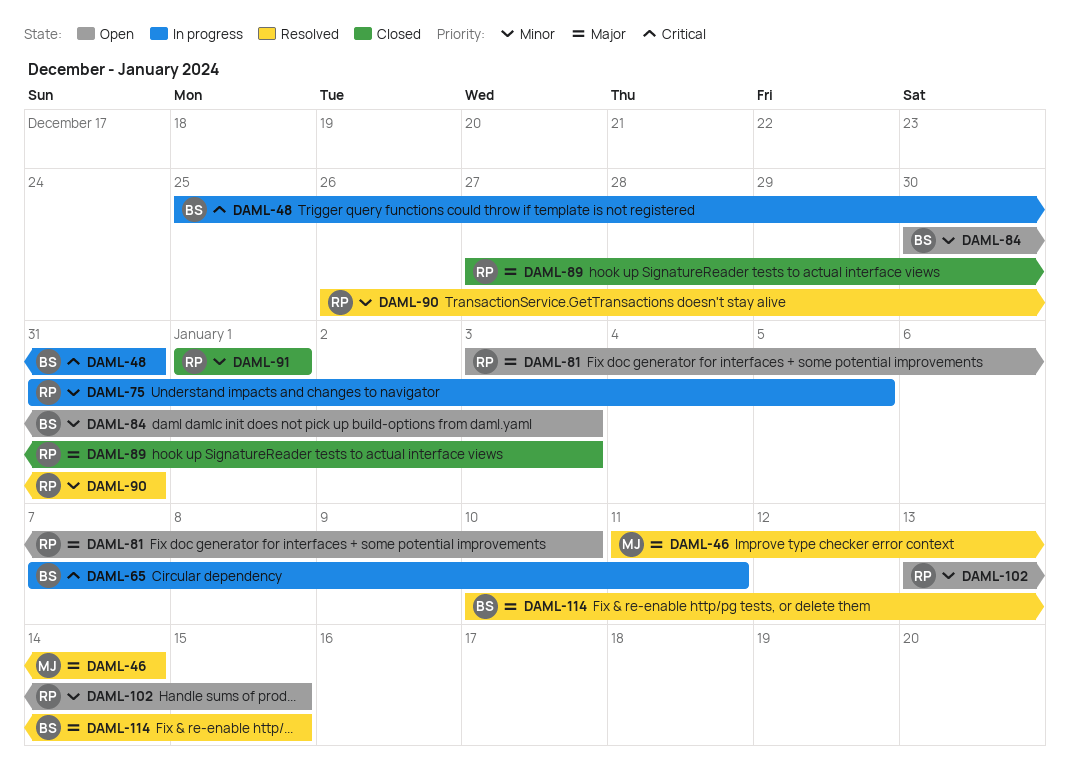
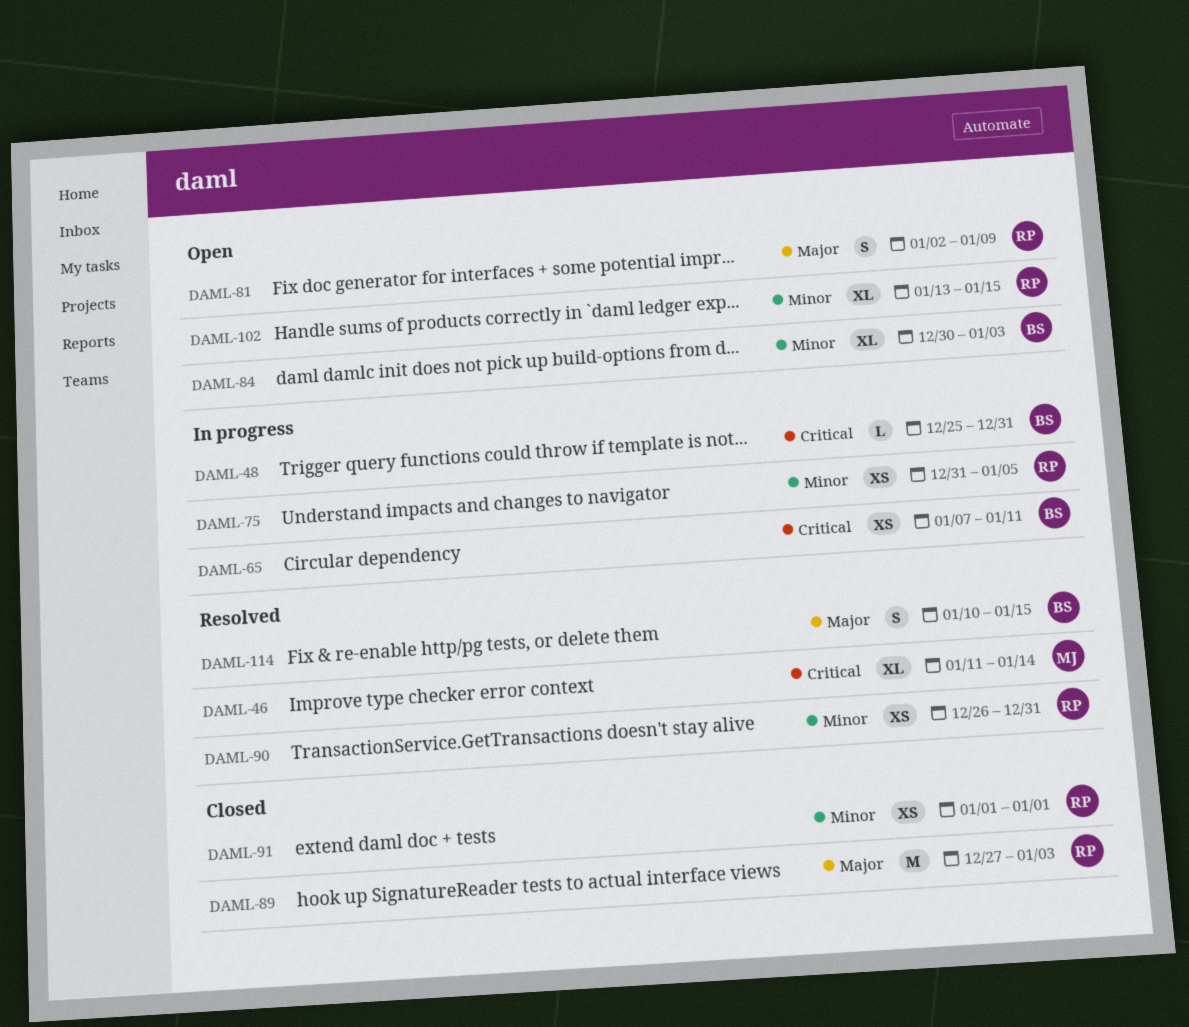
DAML-46, priority: Major -> Critical
DAML-81, start: Jan 3 -> Jan 2
DAML-81, due: Jan 10 -> Jan 9

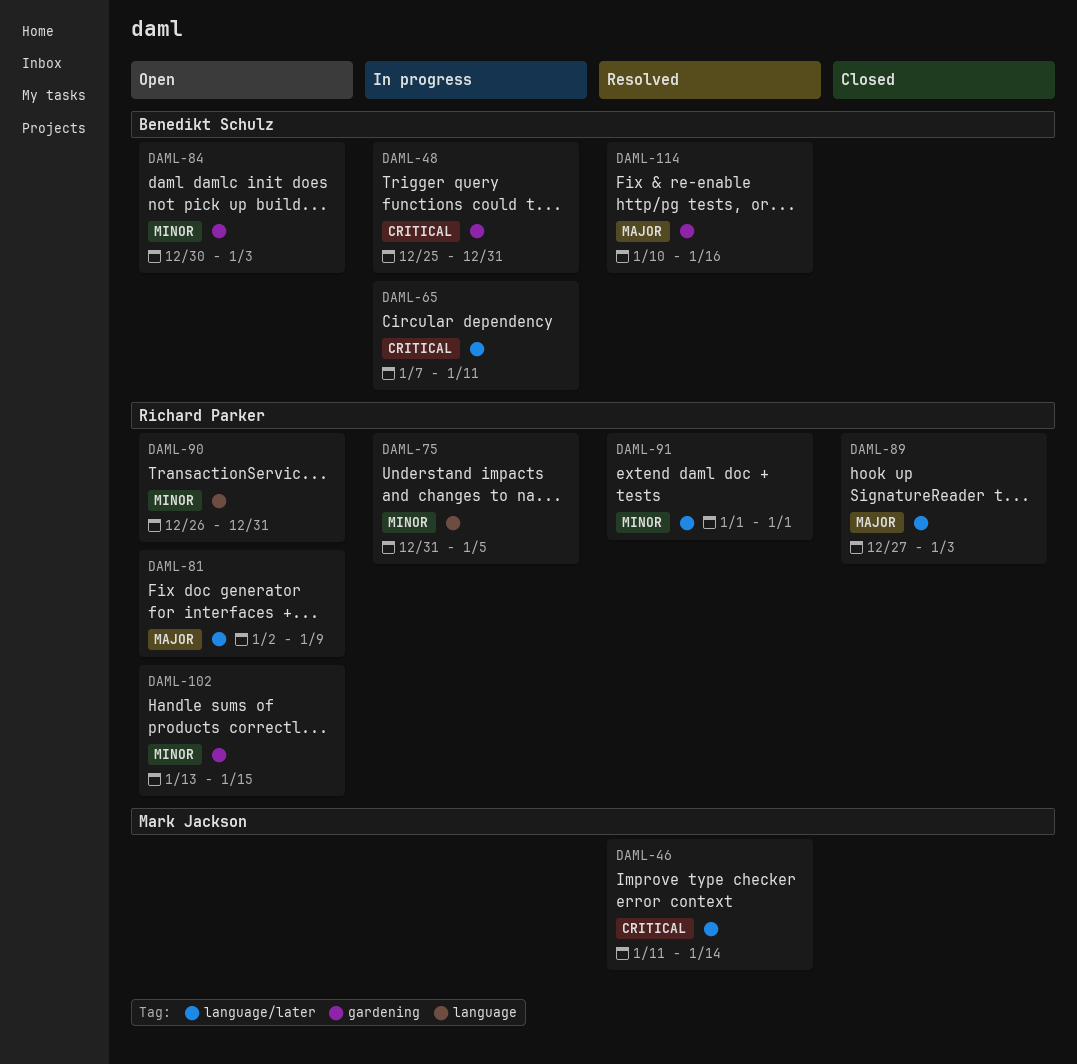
DAML-90, status: Resolved -> Open
DAML-91, status: Closed -> Resolved
DAML-114, due: Jan 15 -> Jan 16

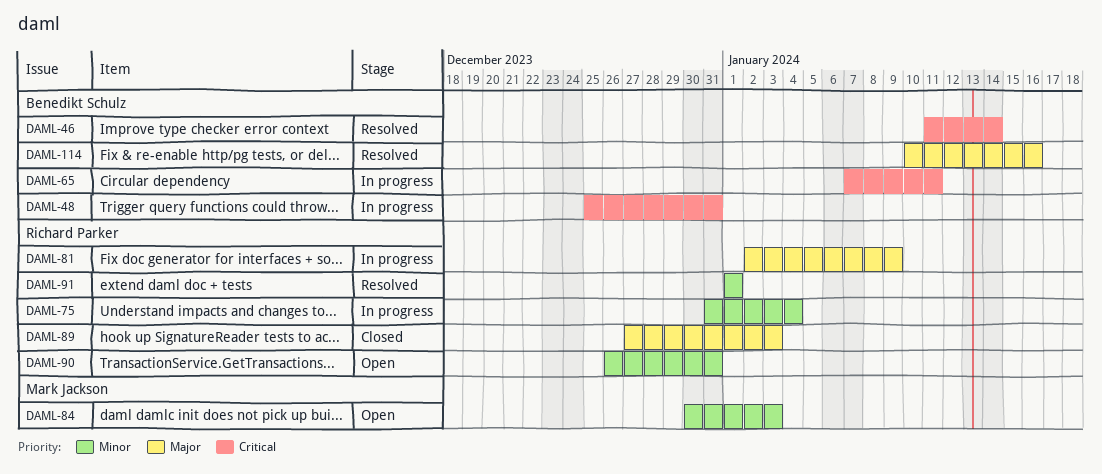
DAML-46, owner: Mark Jackson -> Benedikt Schulz
DAML-75, due: Jan 5 -> Jan 4
DAML-81, status: Open -> In progress
DAML-84, owner: Benedikt Schulz -> Mark Jackson
DAML-102: present -> none

